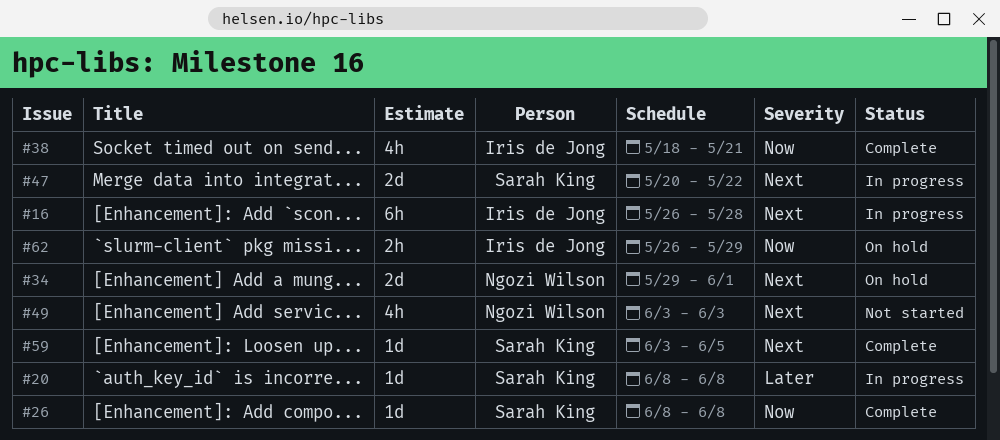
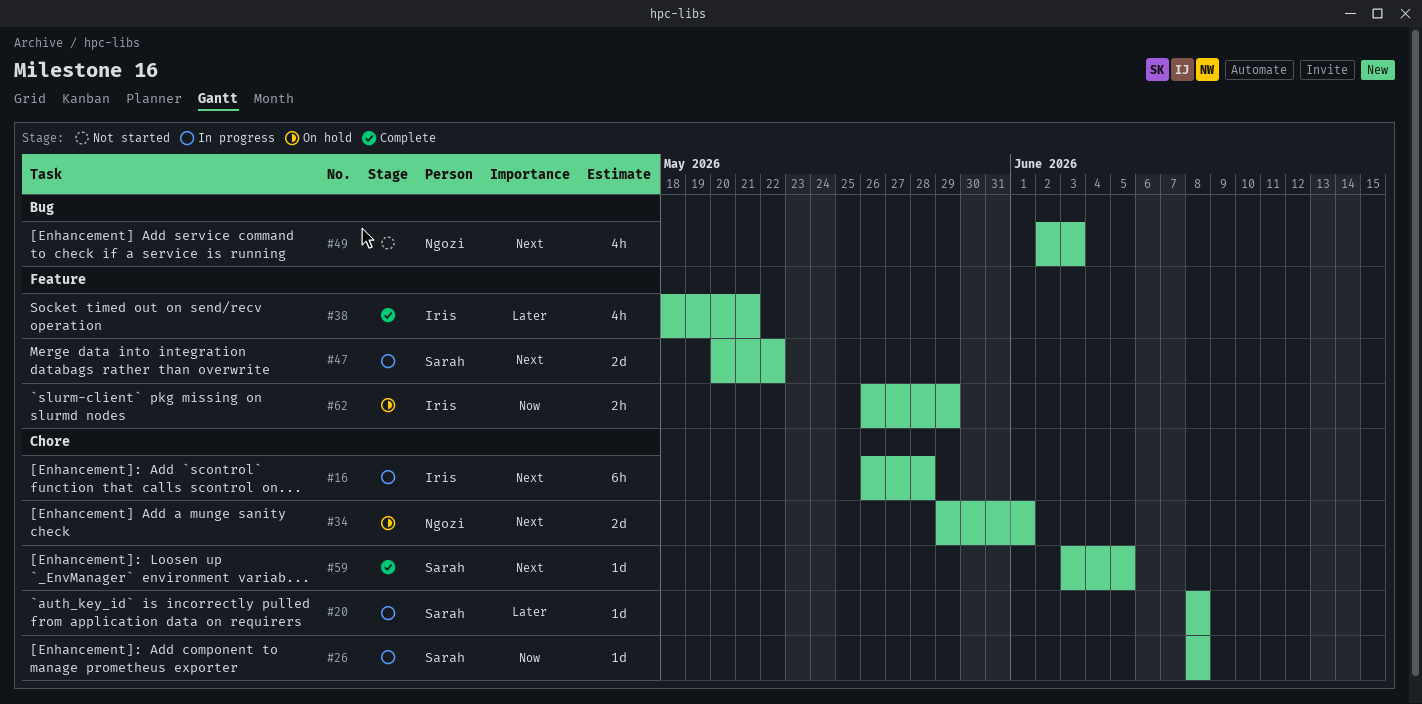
#26, status: Complete -> In progress
#38, priority: Now -> Later
#49, start: Jun 3 -> Jun 2

